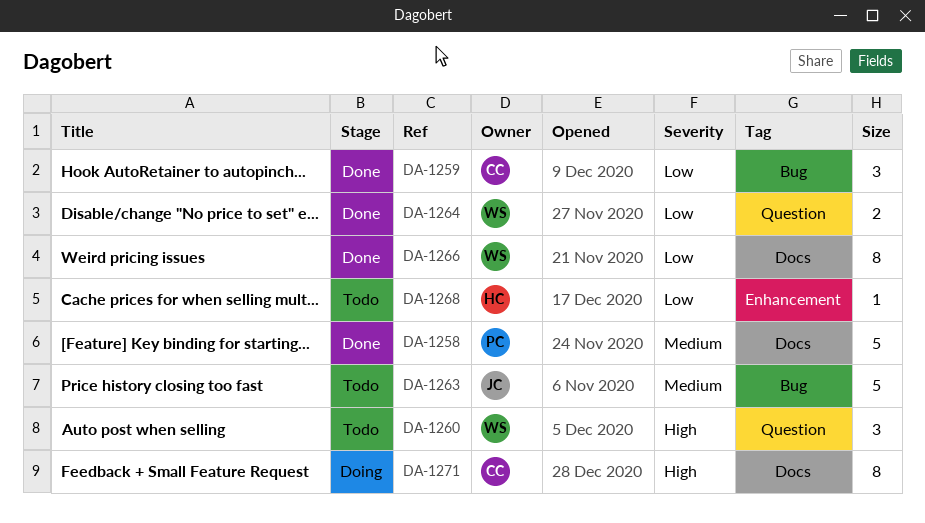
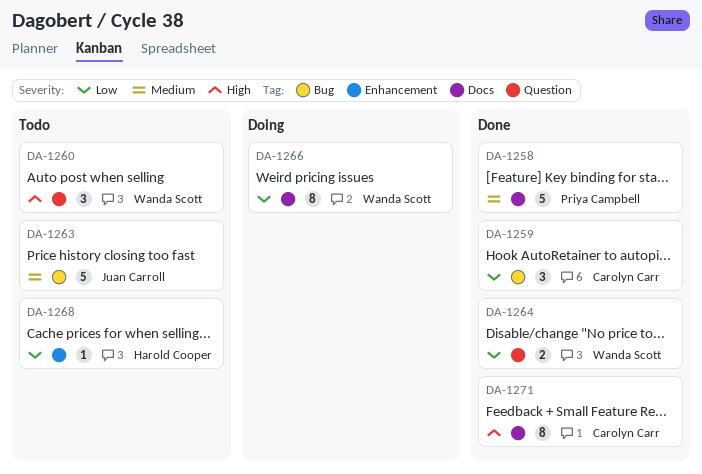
DA-1266, status: Done -> Doing
DA-1271, status: Doing -> Done

